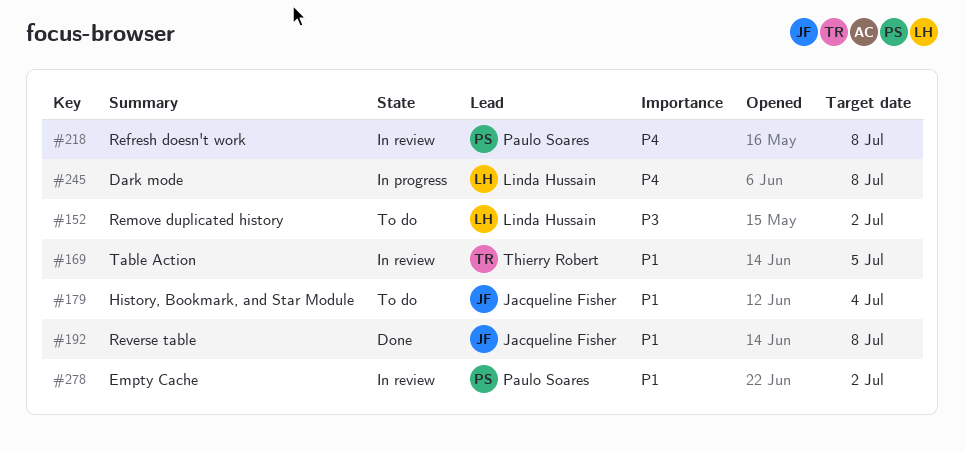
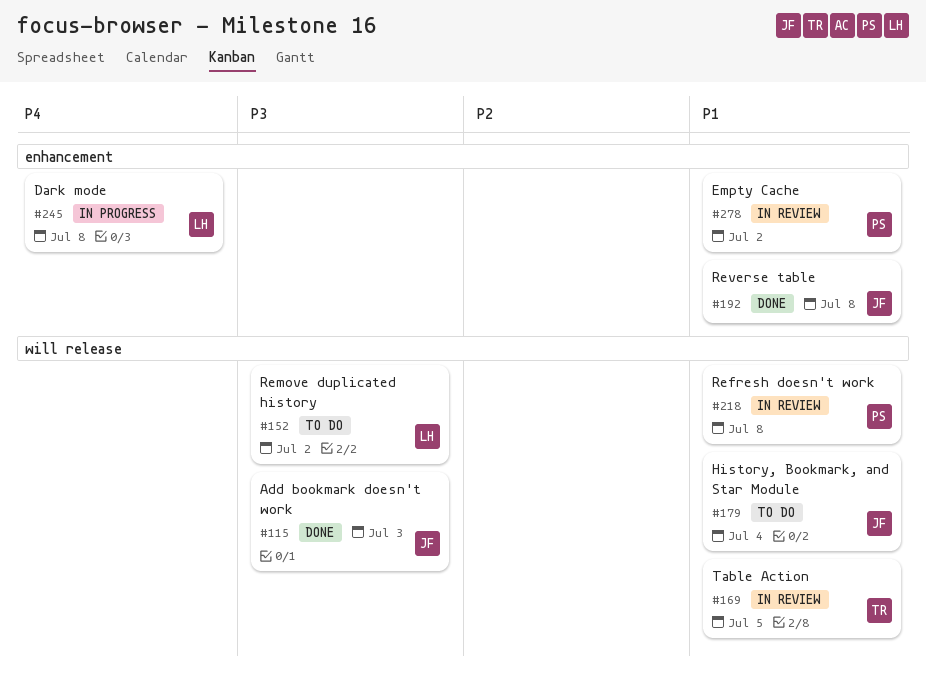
#115: none -> present
#218, priority: P4 -> P1

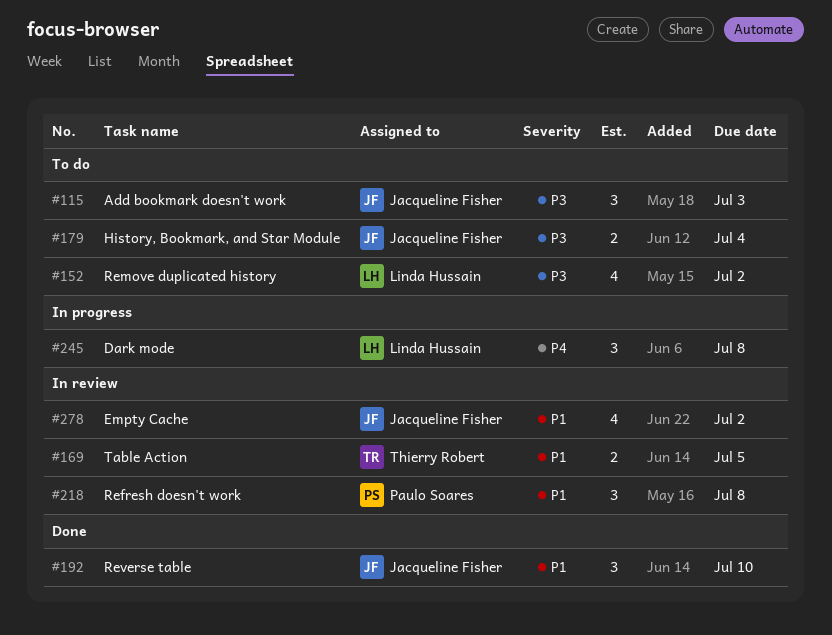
#115, status: Done -> To do
#179, priority: P1 -> P3
#192, due: Jul 8 -> Jul 10
#278, owner: Paulo Soares -> Jacqueline Fisher

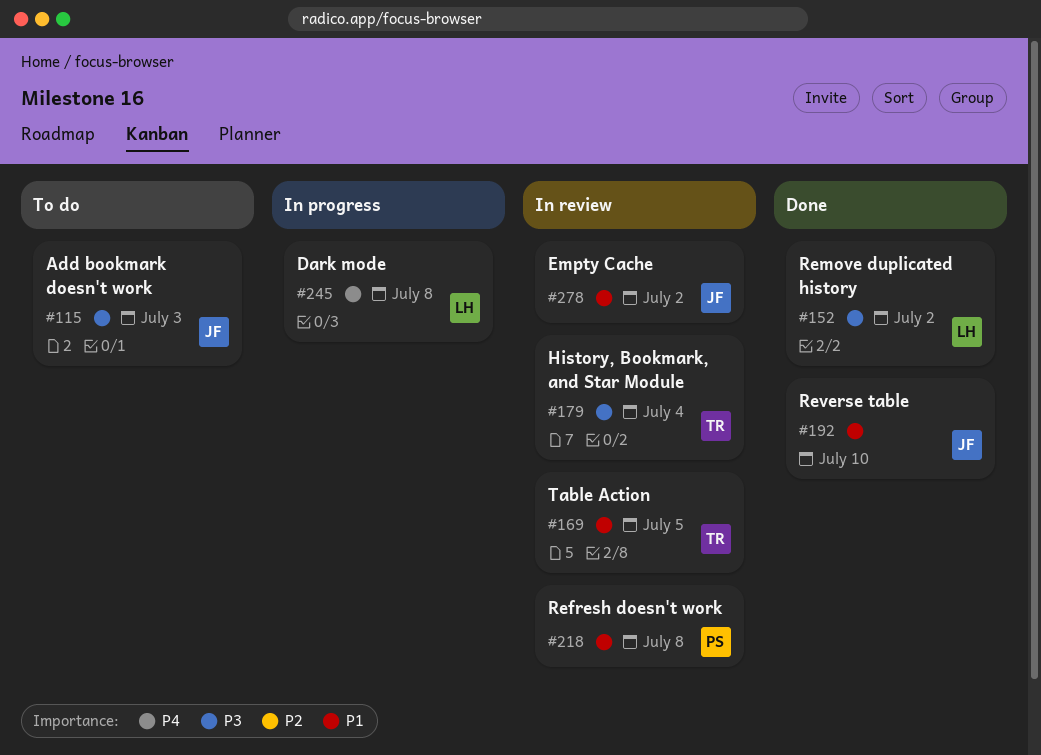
#152, status: To do -> Done
#179, status: To do -> In review
#179, owner: Jacqueline Fisher -> Thierry Robert

